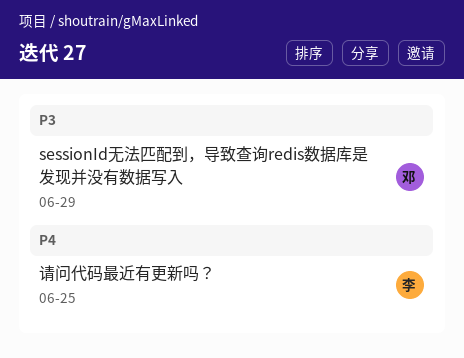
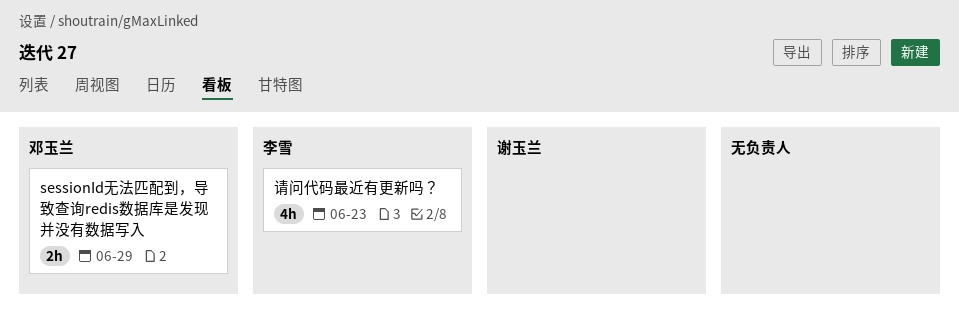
请问代码最近有更新吗？, due: Jun 25 -> Jun 23

